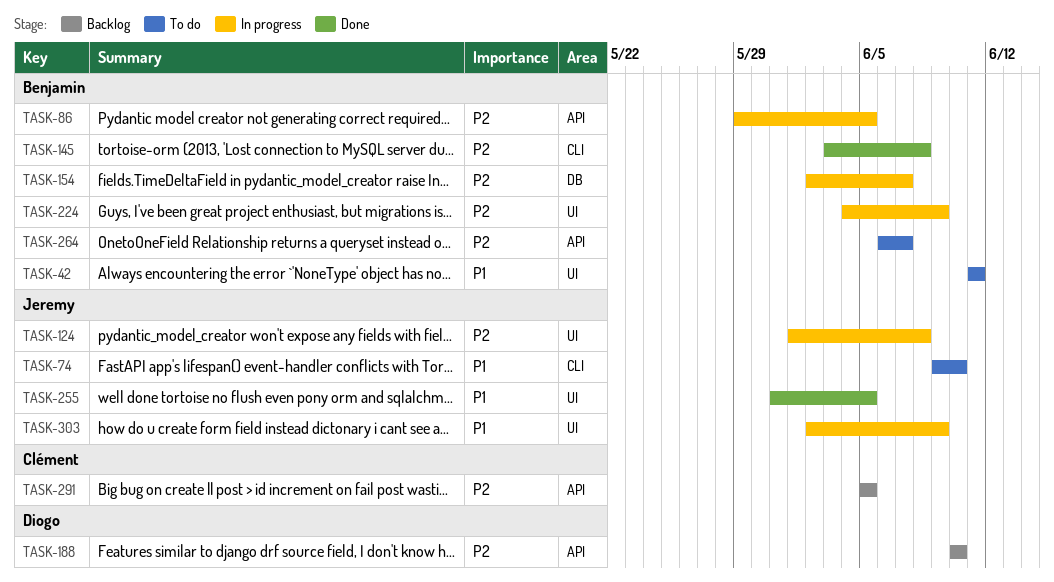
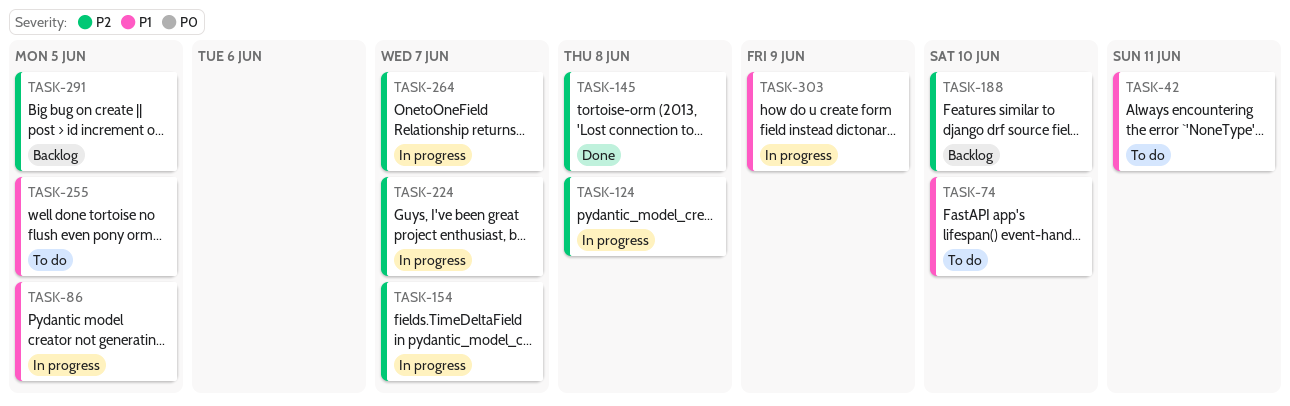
TASK-86, priority: P2 -> P1
TASK-224, due: Jun 9 -> Jun 7
TASK-255, status: Done -> To do
TASK-264, status: To do -> In progress

